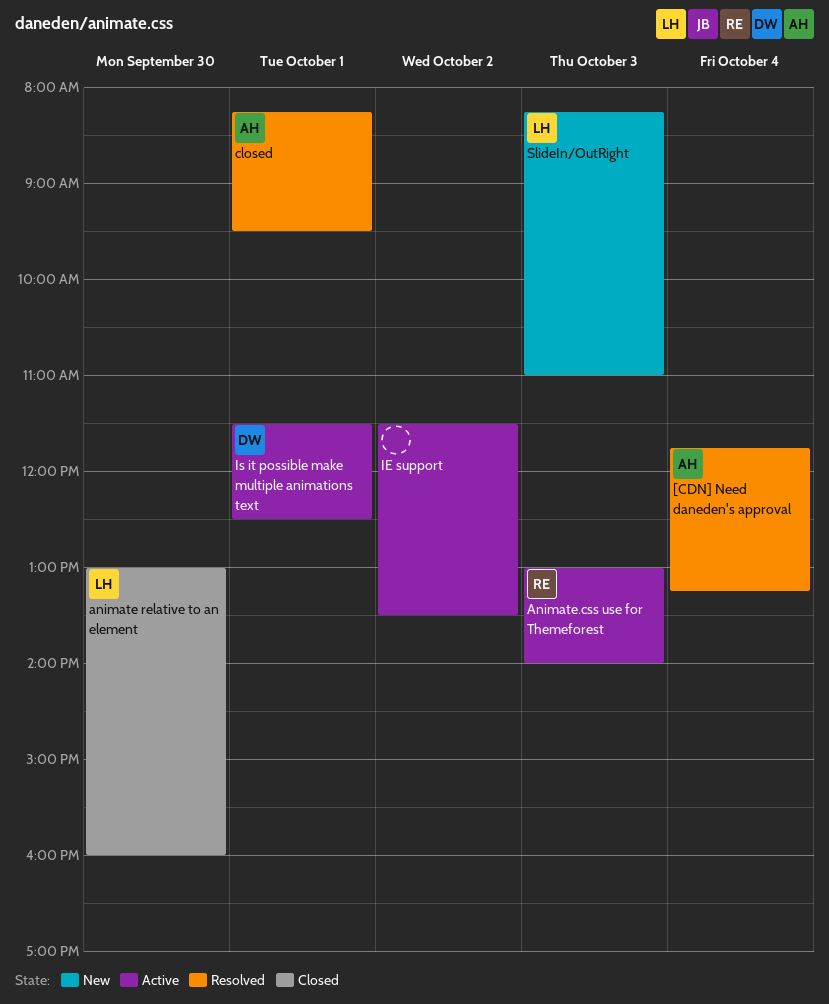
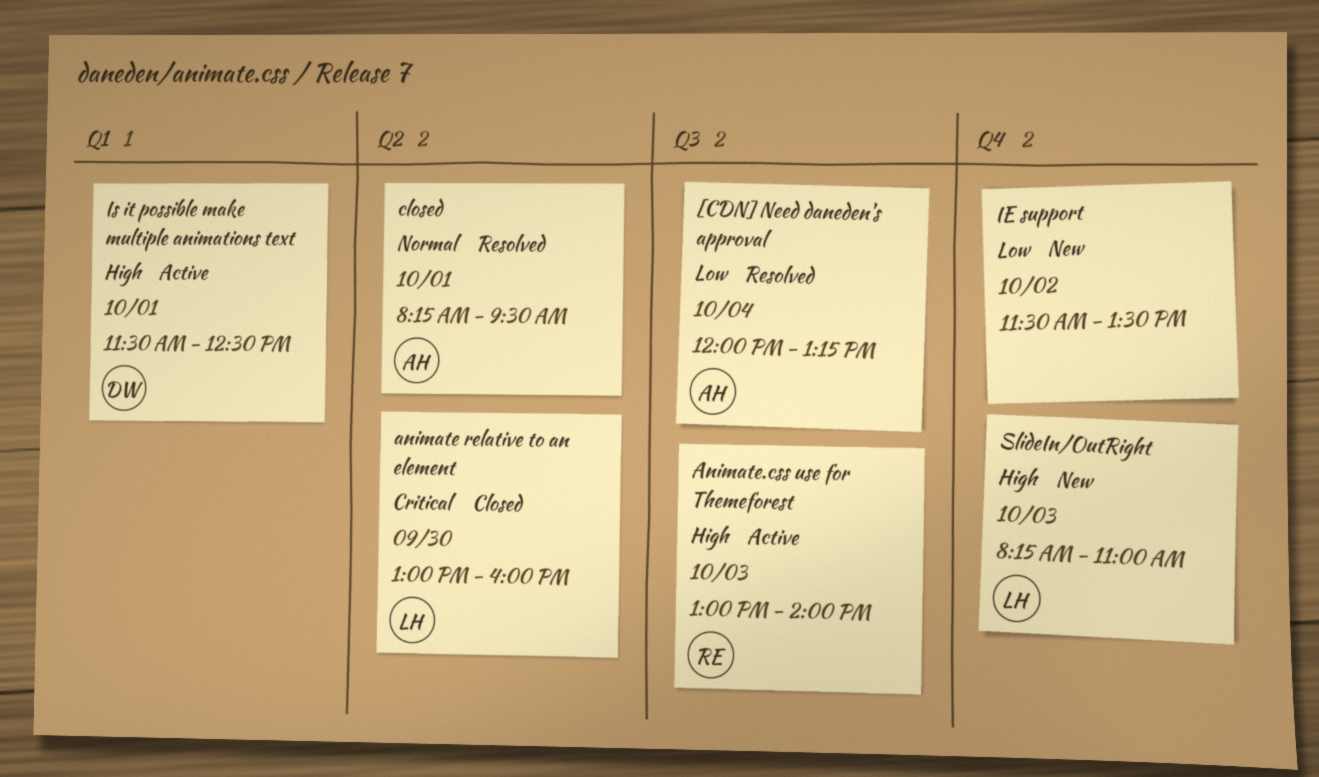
[CDN] Need daneden's approval, begins: 11:45 -> 12:00
IE support, status: Active -> New

